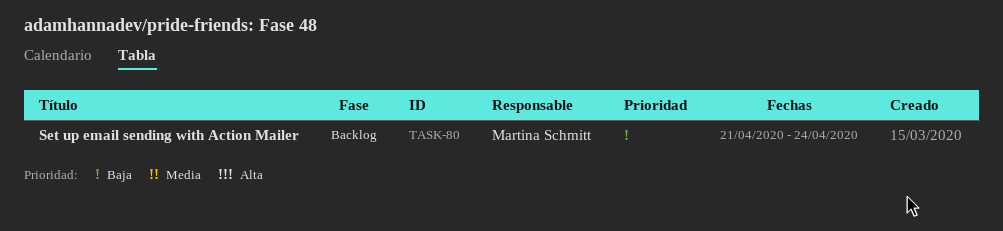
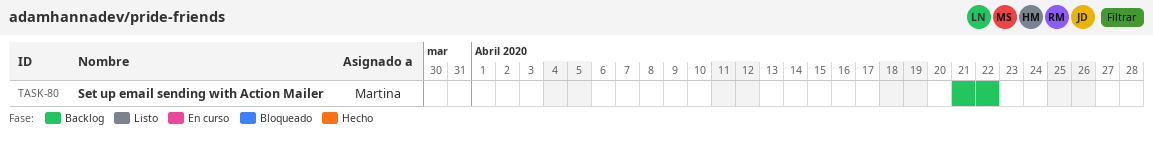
TASK-80, due: Apr 24 -> Apr 22

